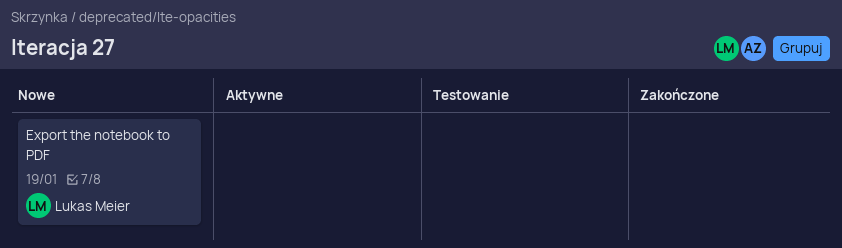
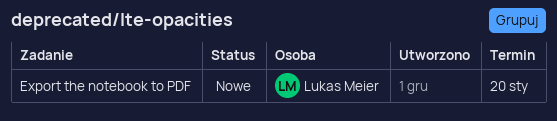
Export the notebook to PDF, due: Jan 19 -> Jan 20

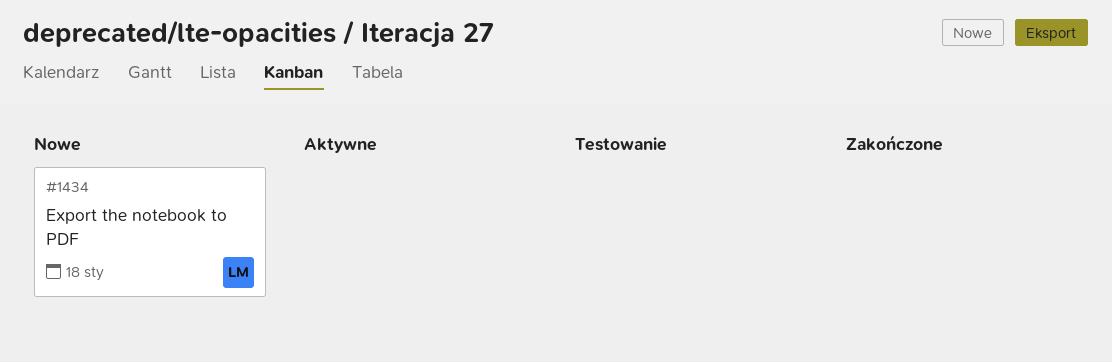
Export the notebook to PDF, due: Jan 20 -> Jan 18

